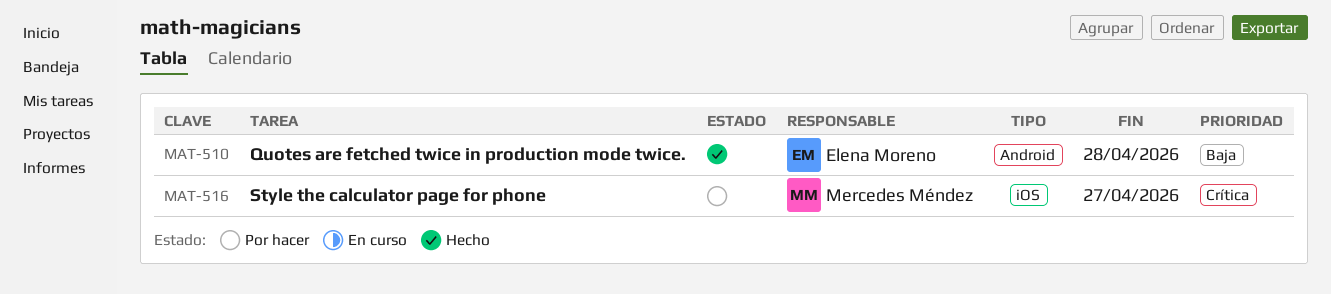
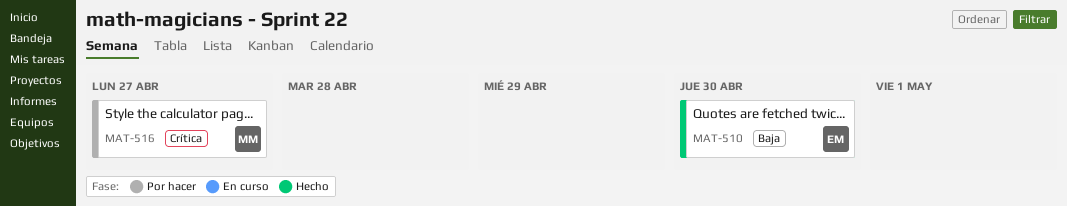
MAT-510, due: Apr 28 -> Apr 30

